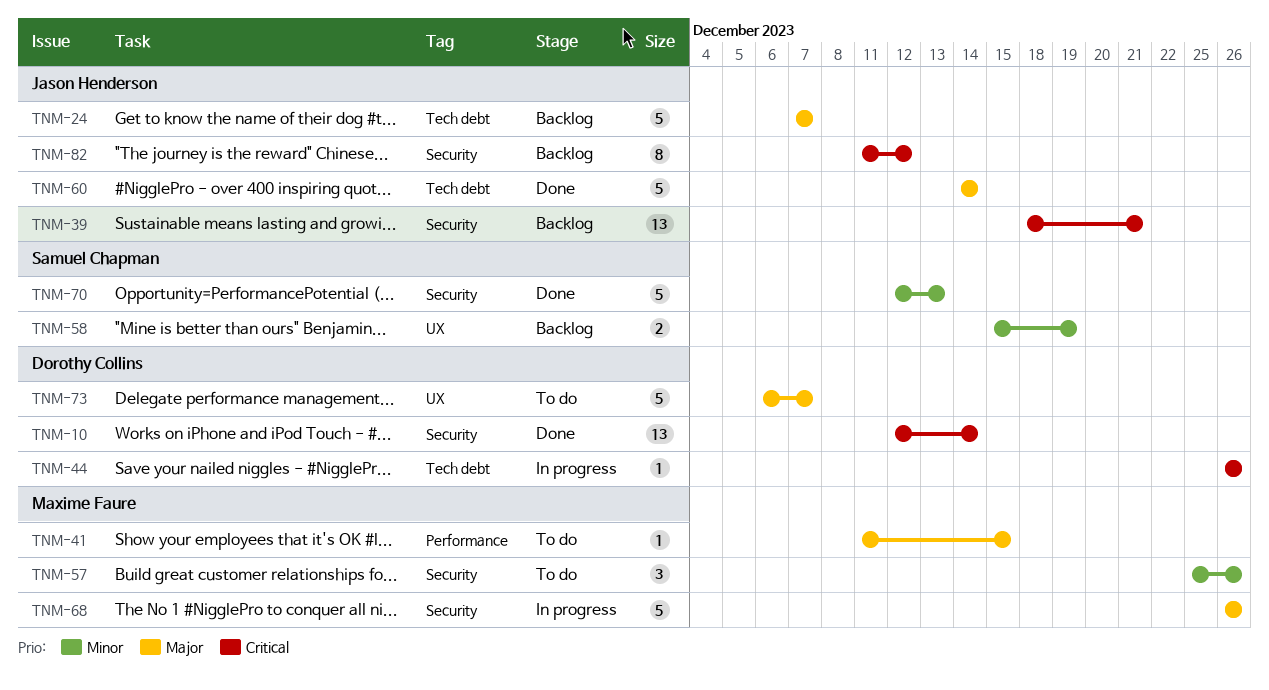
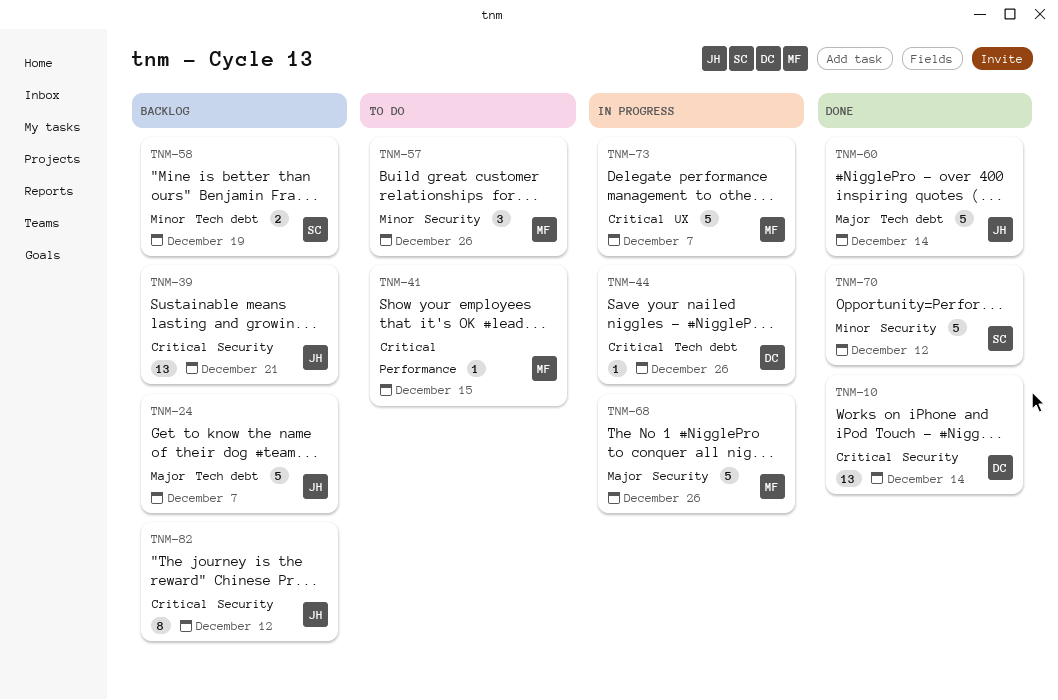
TNM-41, priority: Major -> Critical
TNM-58, label: UX -> Tech debt
TNM-70, due: Dec 13 -> Dec 12
TNM-73, status: To do -> In progress
TNM-73, owner: Dorothy Collins -> Maxime Faure
TNM-73, priority: Major -> Critical

